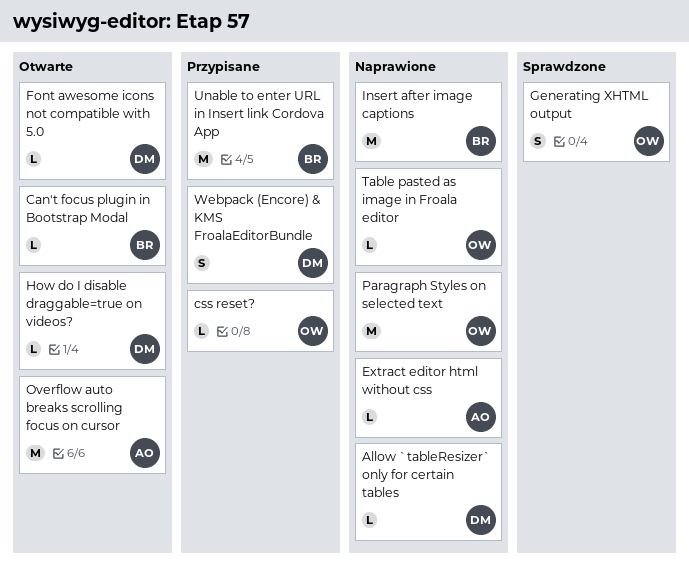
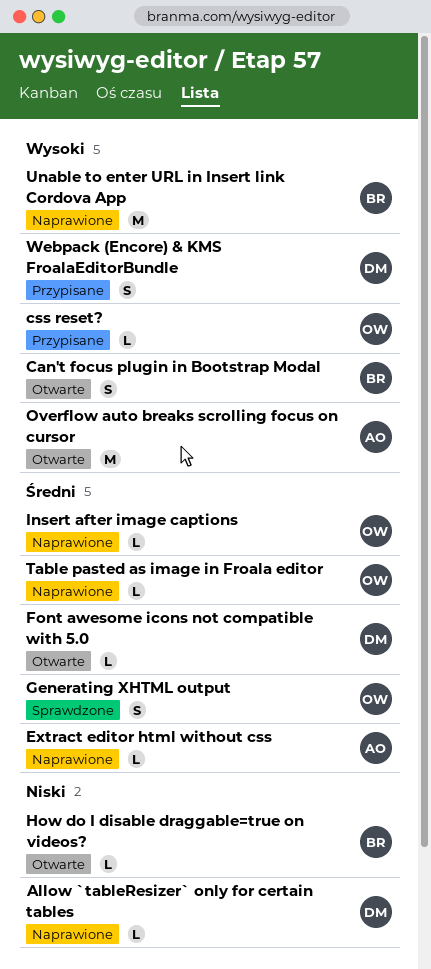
Can't focus plugin in Bootstrap Modal, estimate: L -> S
How do I disable draggable=true on videos?, owner: DM -> BR
Insert after image captions, owner: BR -> OW
Insert after image captions, estimate: M -> L
Paragraph Styles on selected text: present -> none
Unable to enter URL in Insert link Cordova App, status: Przypisane -> Naprawione

